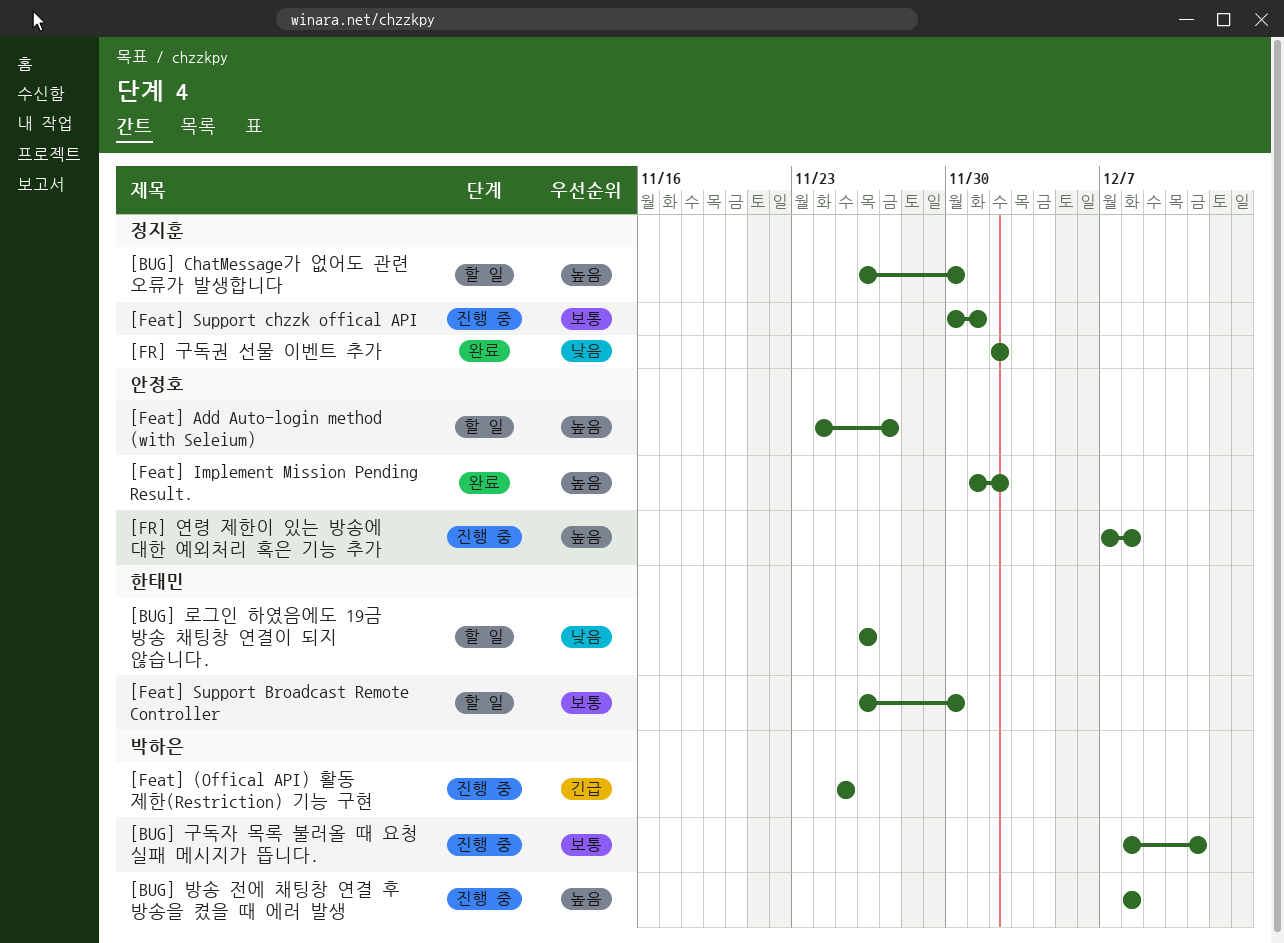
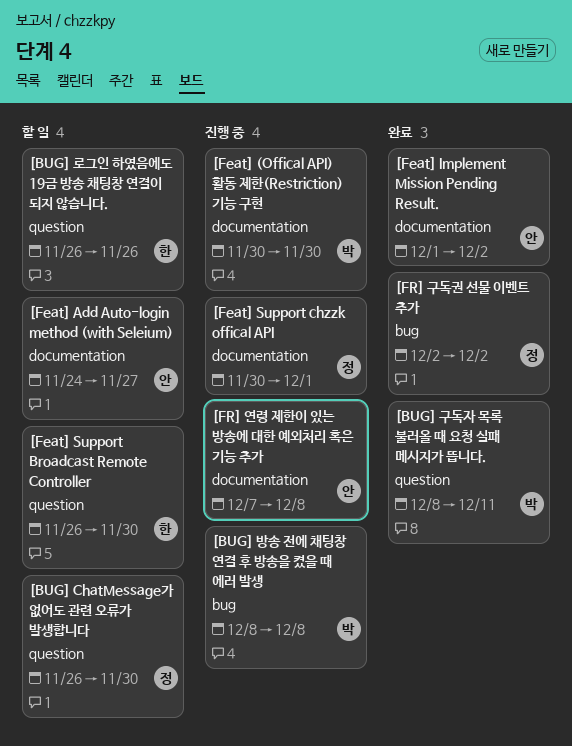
[BUG] 구독자 목록 불러올 때 요청 실패 메시지가 뜹니다., status: 진행 중 -> 완료
[Feat] (Offical API) 활동 제한(Restriction) 기능 구현, start: Nov 25 -> Nov 30
[Feat] (Offical API) 활동 제한(Restriction) 기능 구현, due: Nov 25 -> Nov 30

